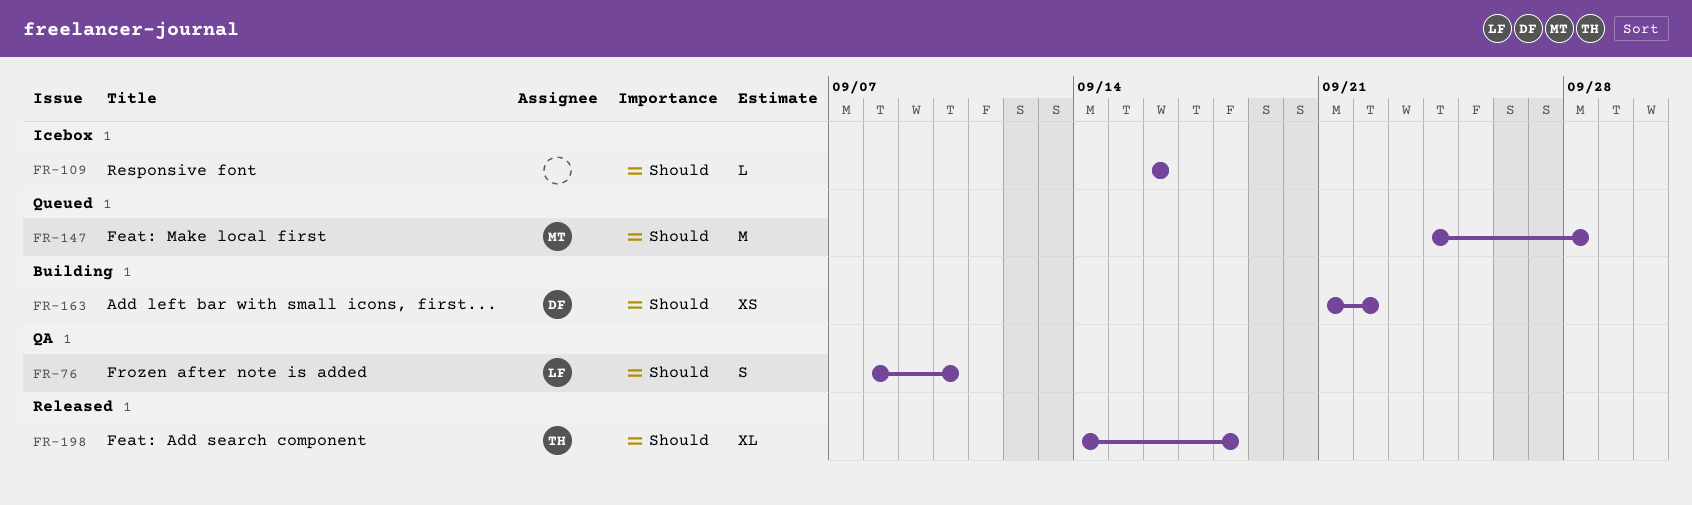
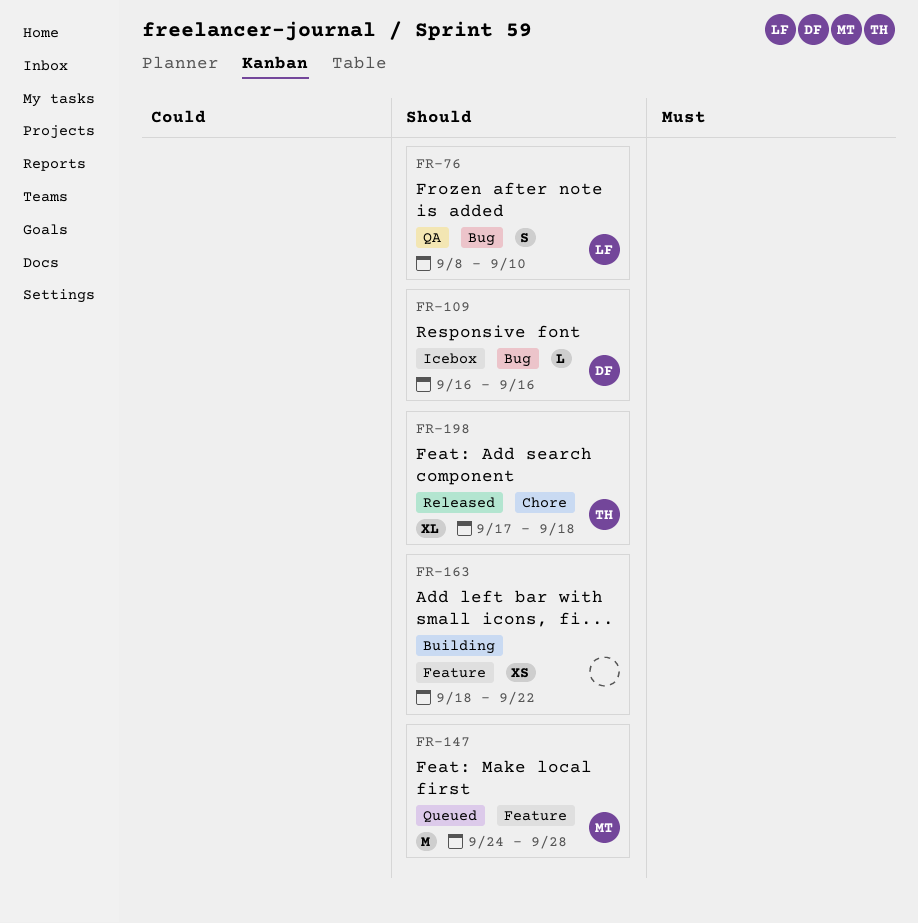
FR-109, owner: none -> DF
FR-163, owner: DF -> none
FR-163, start: Sep 21 -> Sep 18
FR-198, start: Sep 14 -> Sep 17

